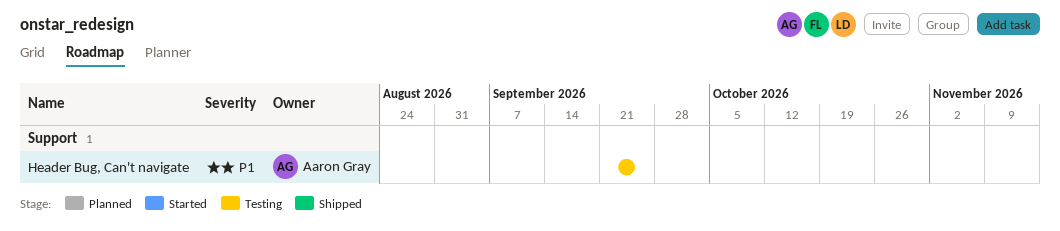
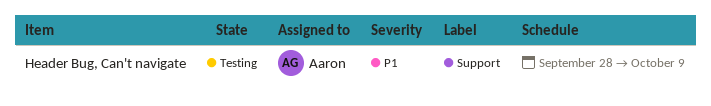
Header Bug, Can't navigate, start: Sep 21 -> Sep 28
Header Bug, Can't navigate, due: Sep 25 -> Oct 9

